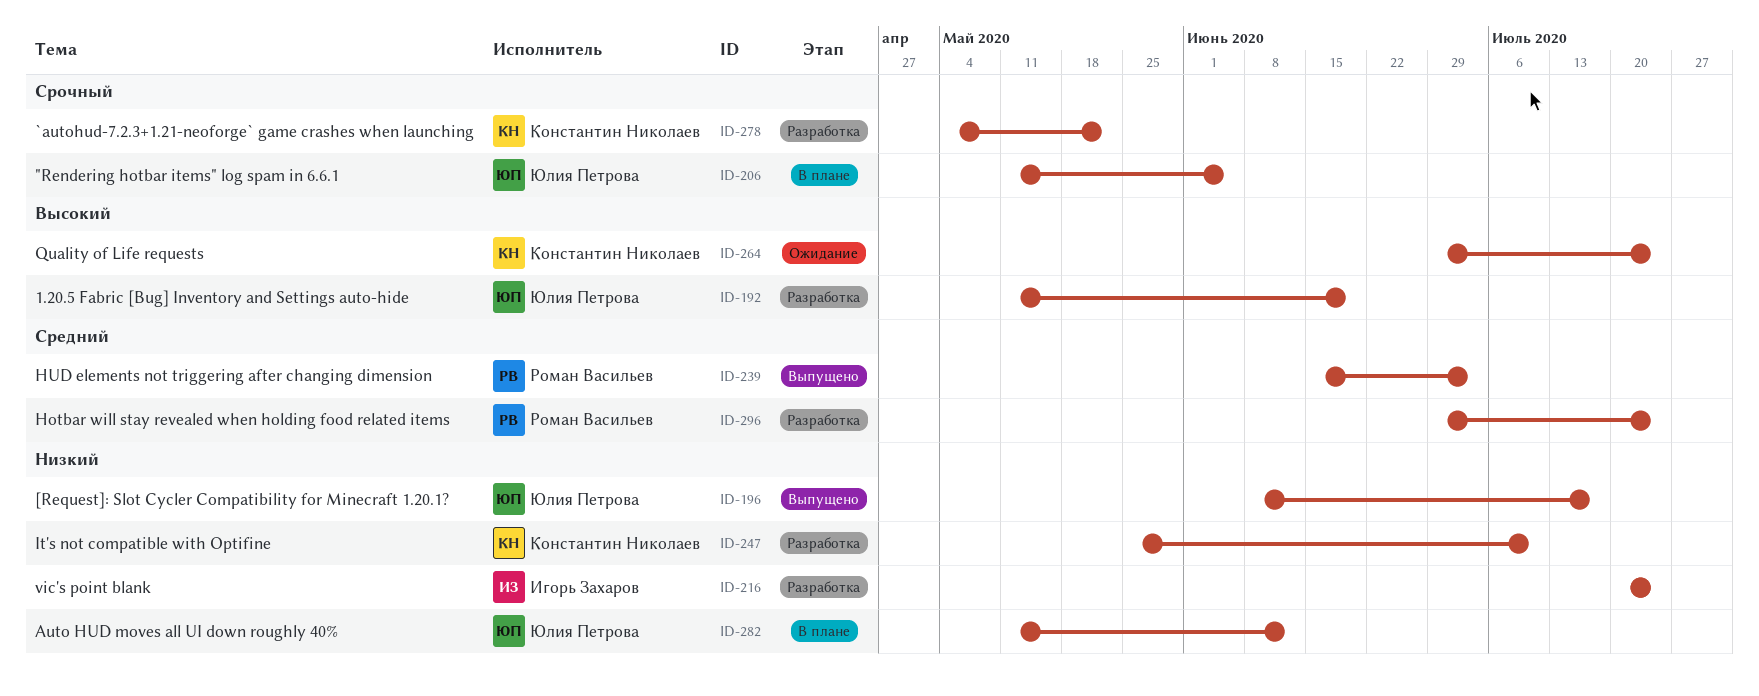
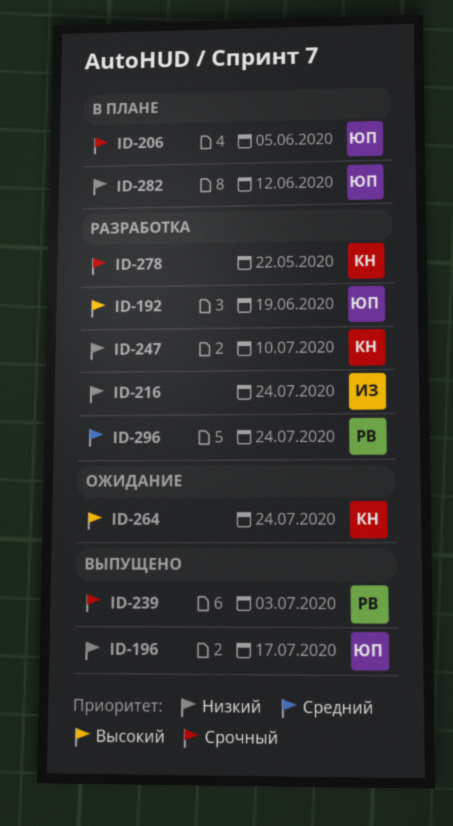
ID-239, priority: Средний -> Срочный

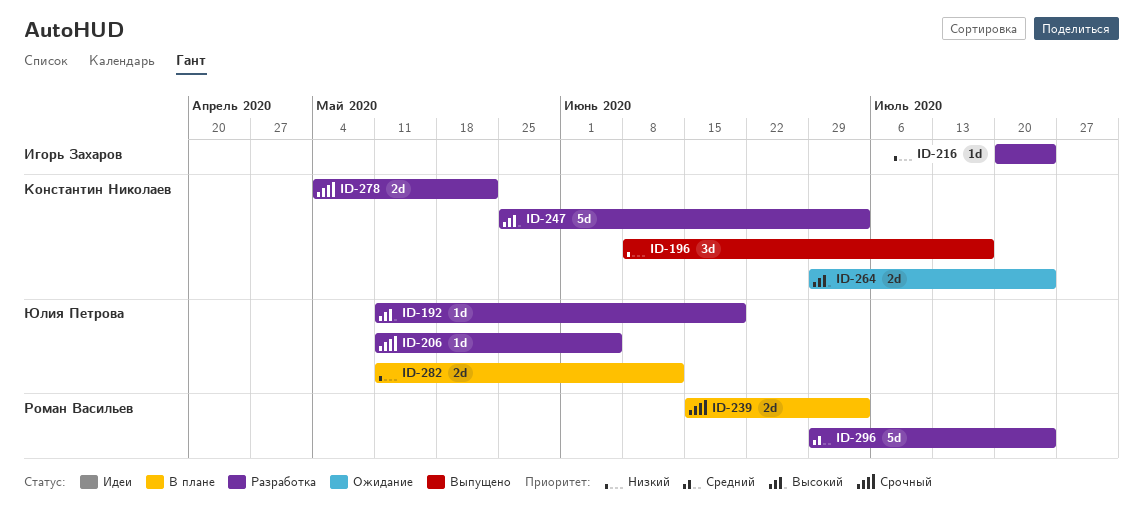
ID-196, owner: Юлия Петрова -> Константин Николаев
ID-206, status: В плане -> Разработка
ID-239, status: Выпущено -> В плане
ID-247, priority: Низкий -> Высокий
ID-247, due: Jul 10 -> Jul 3

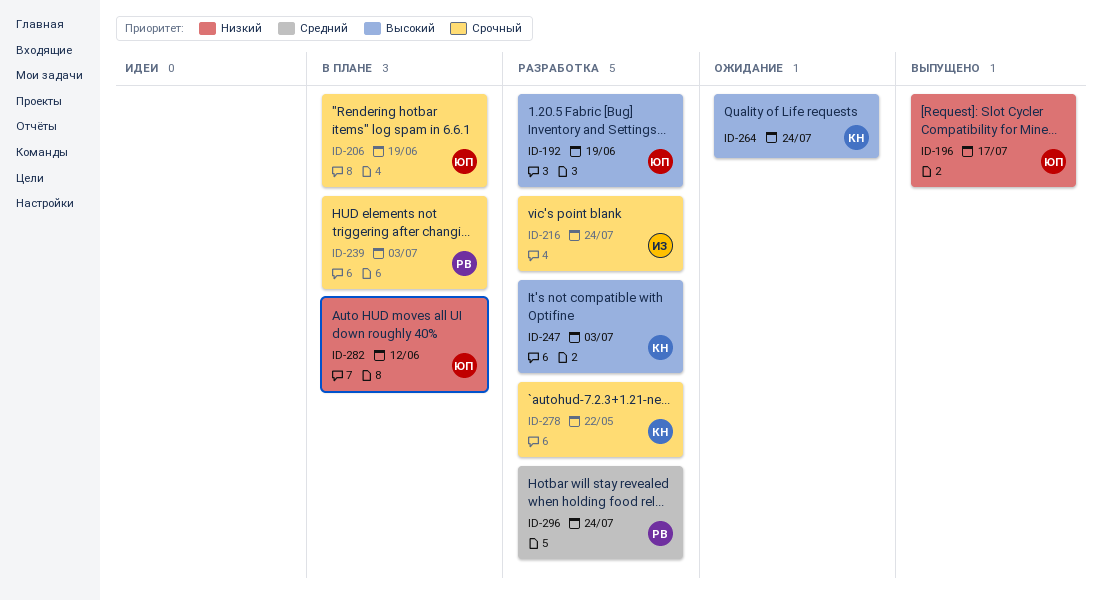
ID-196, owner: Константин Николаев -> Юлия Петрова
ID-206, status: Разработка -> В плане
ID-206, due: Jun 5 -> Jun 19
ID-216, priority: Низкий -> Срочный

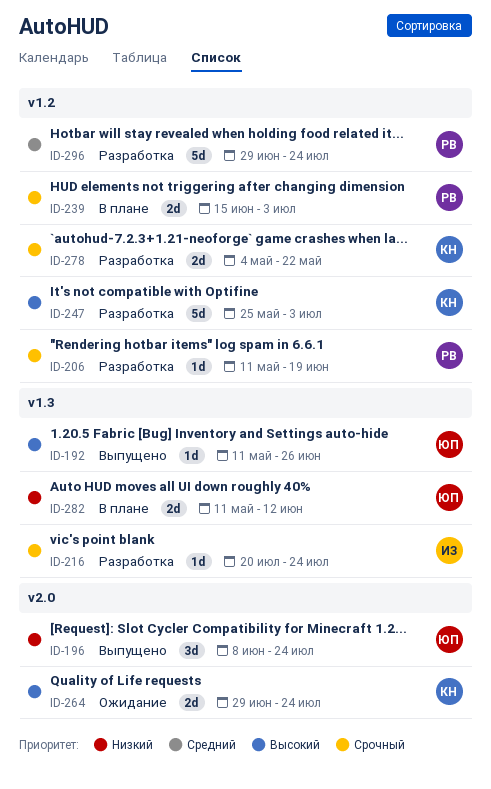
ID-192, status: Разработка -> Выпущено
ID-192, due: Jun 19 -> Jun 26
ID-196, due: Jul 17 -> Jul 24
ID-206, status: В плане -> Разработка
ID-206, owner: ЮП -> РВ

